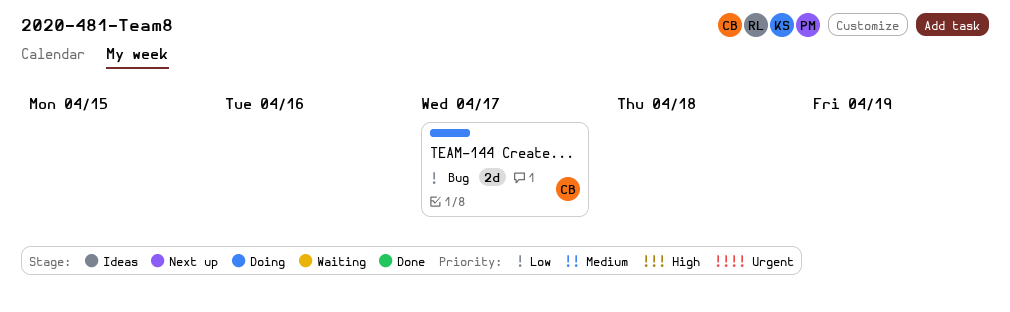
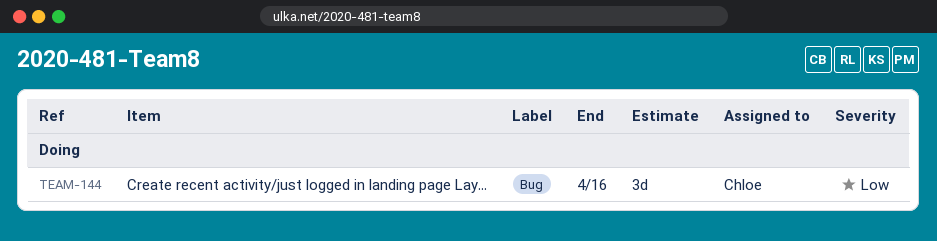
TEAM-144, estimate: 2d -> 3d
TEAM-144, due: Apr 17 -> Apr 16

